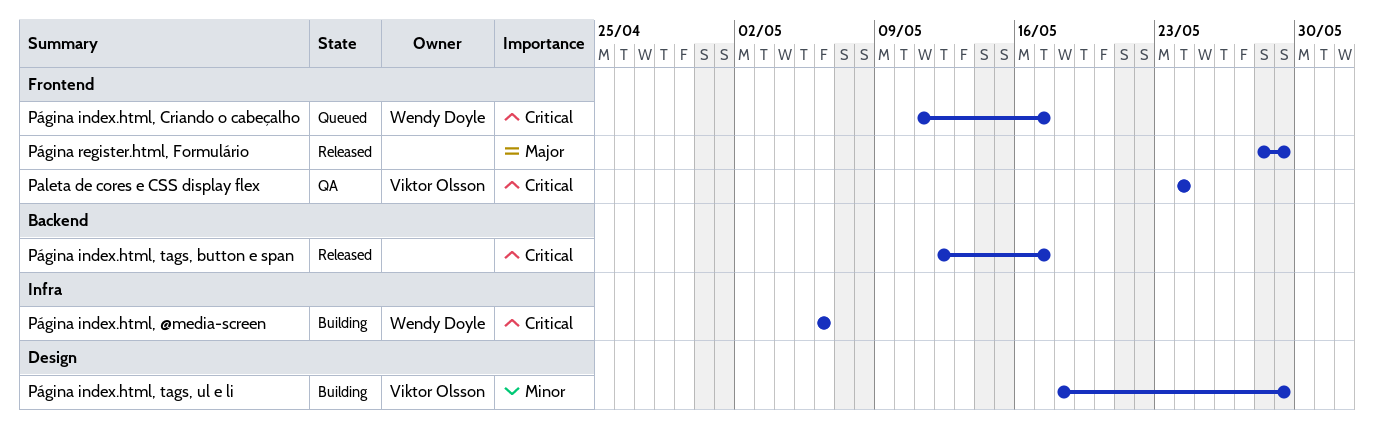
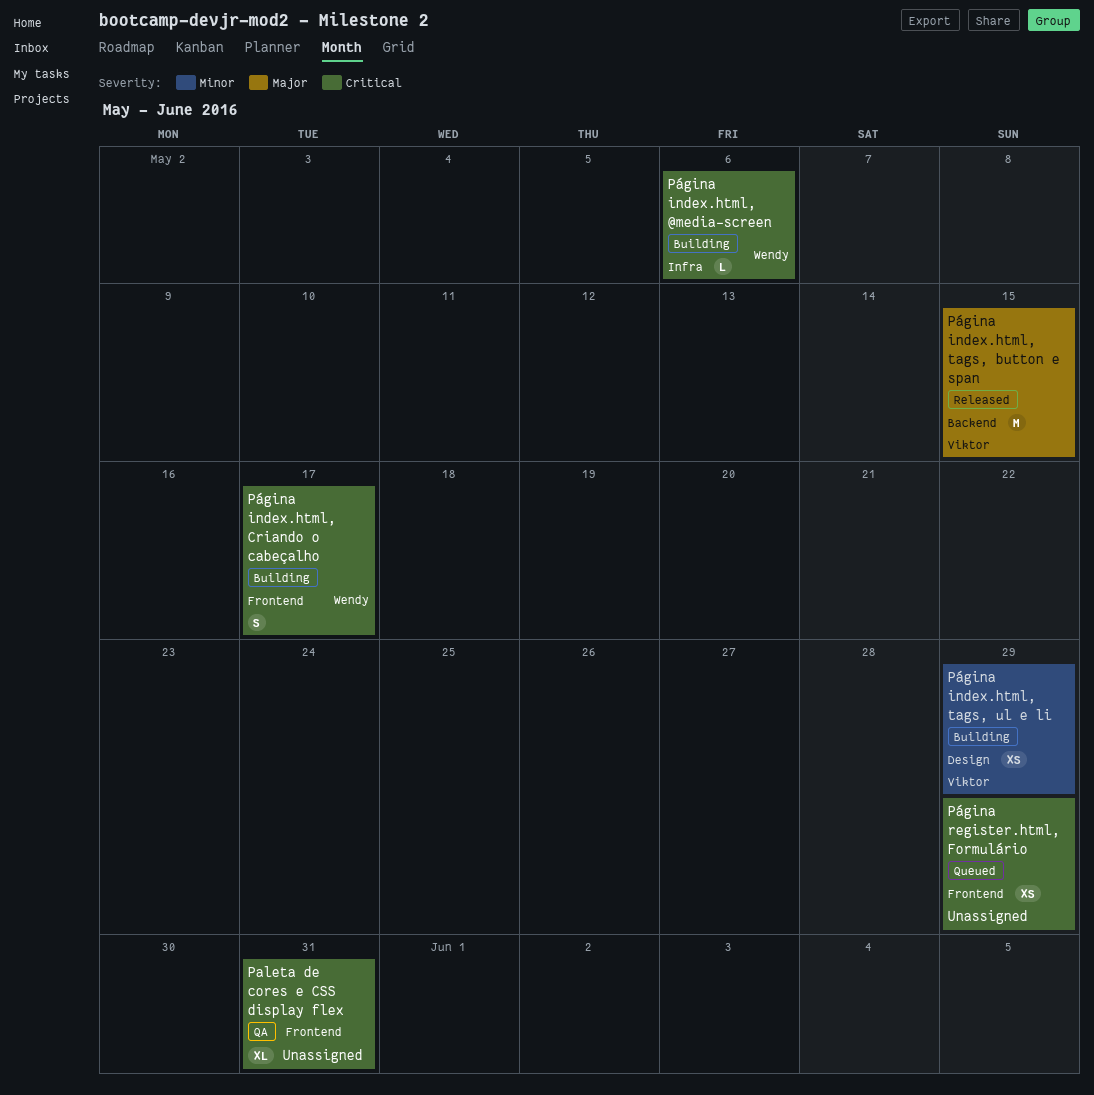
Paleta de cores e CSS display flex, owner: Viktor Olsson -> none
Paleta de cores e CSS display flex, due: May 24 -> May 31
Página index.html, Criando o cabeçalho, status: Queued -> Building
Página index.html, tags, button e span, owner: none -> Viktor Olsson
Página index.html, tags, button e span, priority: Critical -> Major
Página index.html, tags, button e span, due: May 17 -> May 15
Página register.html, Formulário, status: Released -> Queued
Página register.html, Formulário, priority: Major -> Critical

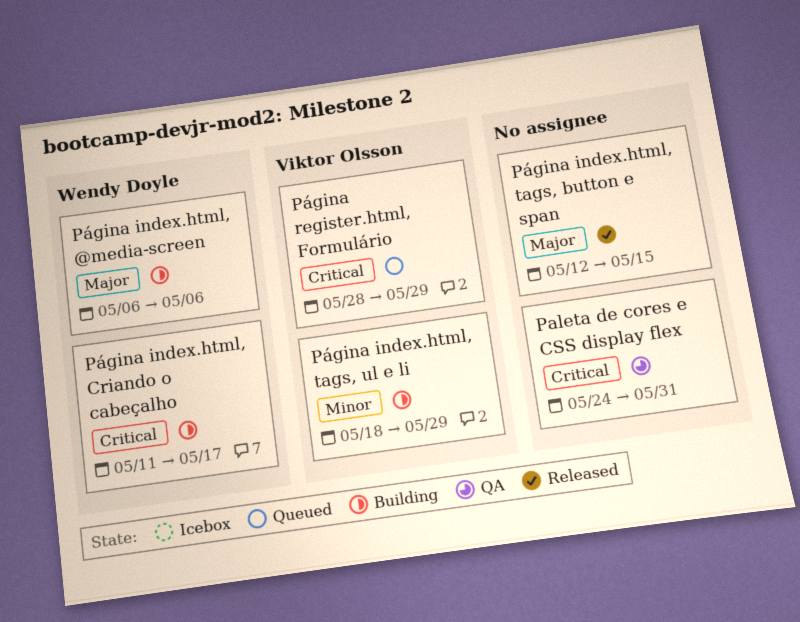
Página index.html, @media-screen, priority: Critical -> Major
Página index.html, tags, button e span, owner: Viktor Olsson -> none
Página register.html, Formulário, owner: none -> Viktor Olsson

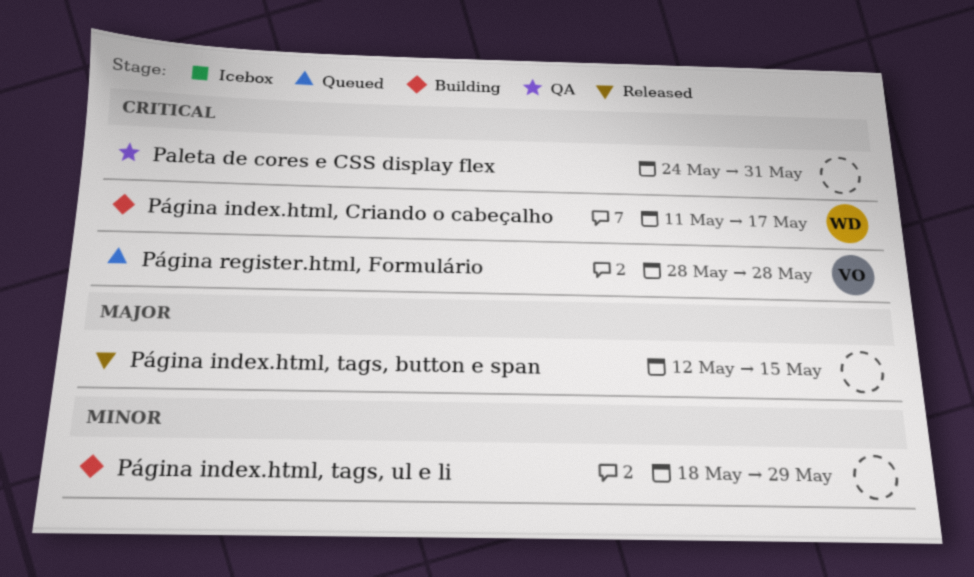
Página index.html, @media-screen: present -> none
Página index.html, tags, ul e li, owner: Viktor Olsson -> none
Página register.html, Formulário, due: May 29 -> May 28

